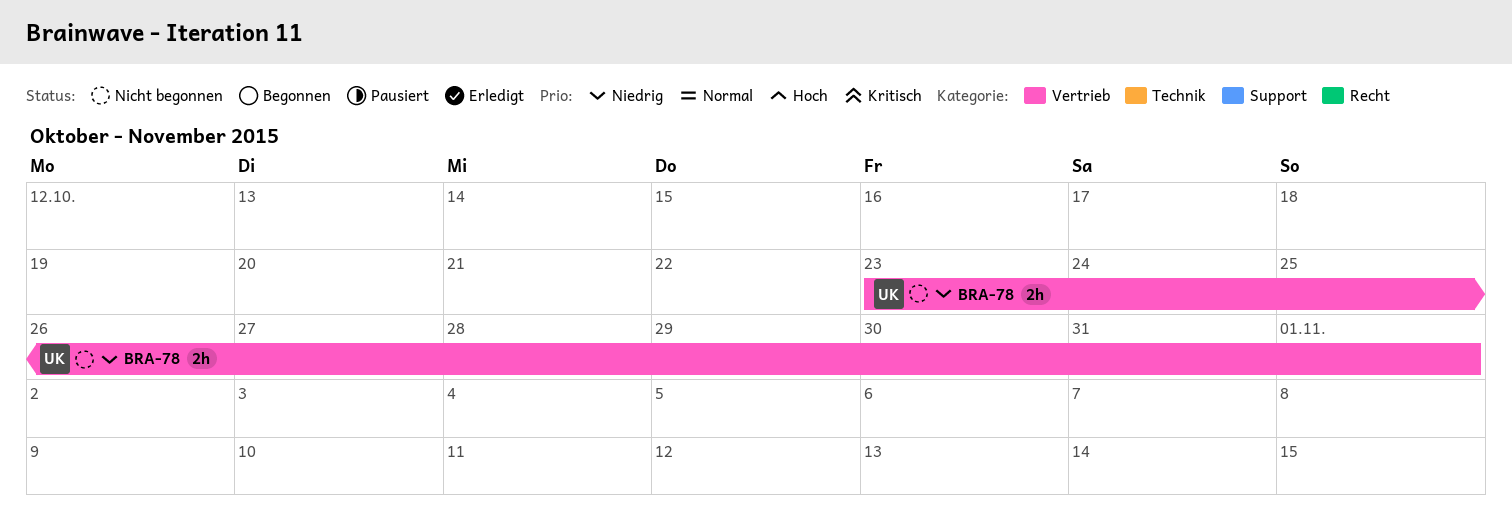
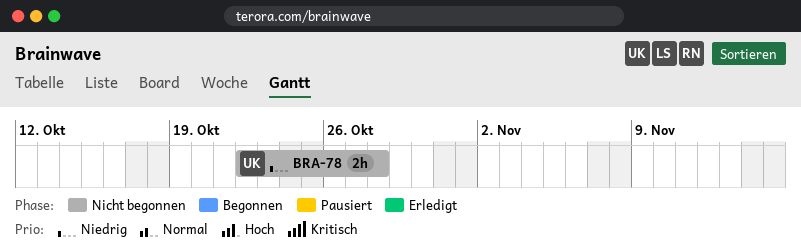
BRA-78, start: Oct 23 -> Oct 22
BRA-78, due: Nov 1 -> Oct 28

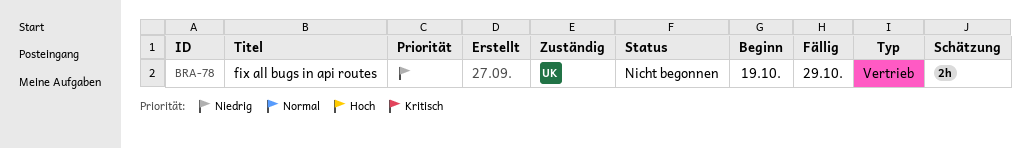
BRA-78, start: Oct 22 -> Oct 19
BRA-78, due: Oct 28 -> Oct 29

